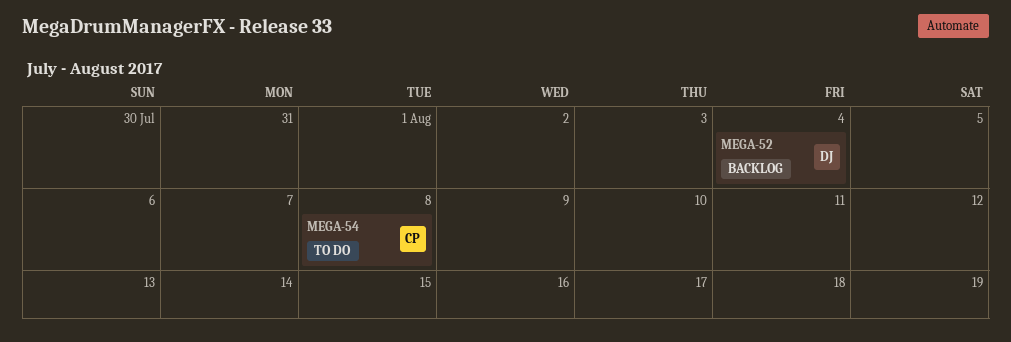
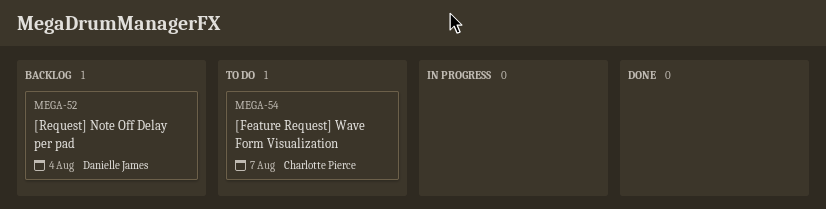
MEGA-54, due: Aug 8 -> Aug 7

